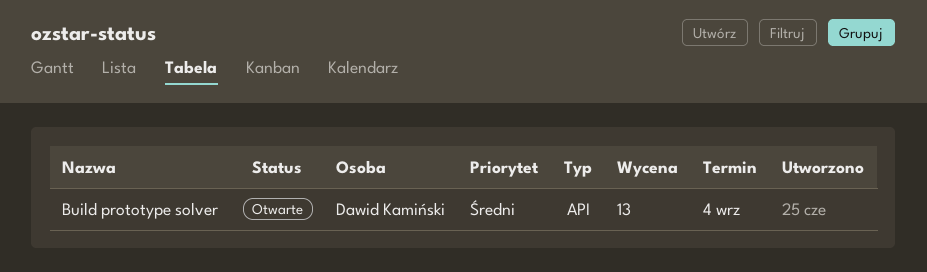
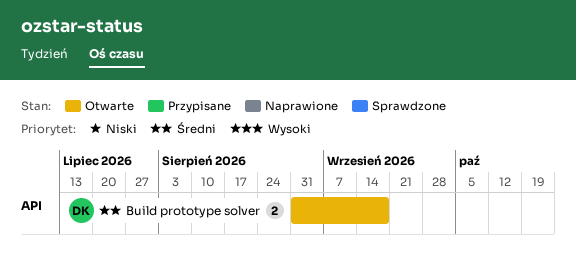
Build prototype solver, estimate: 13 -> 2
Build prototype solver, due: Sep 4 -> Sep 18

